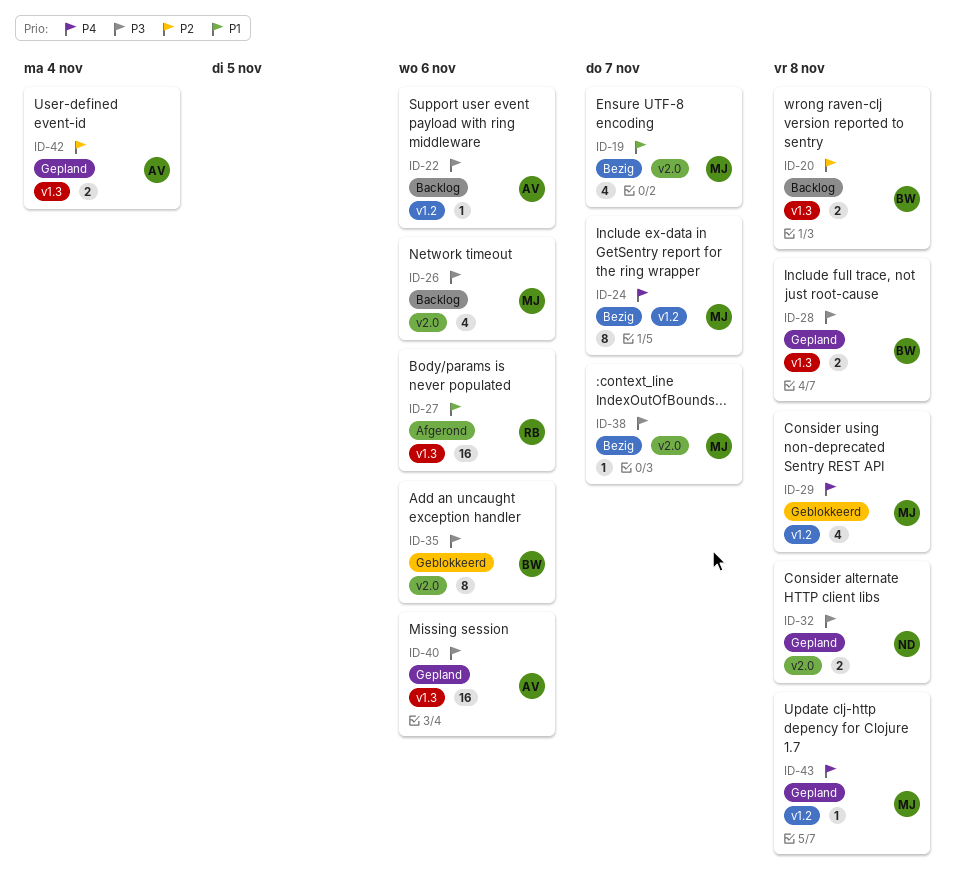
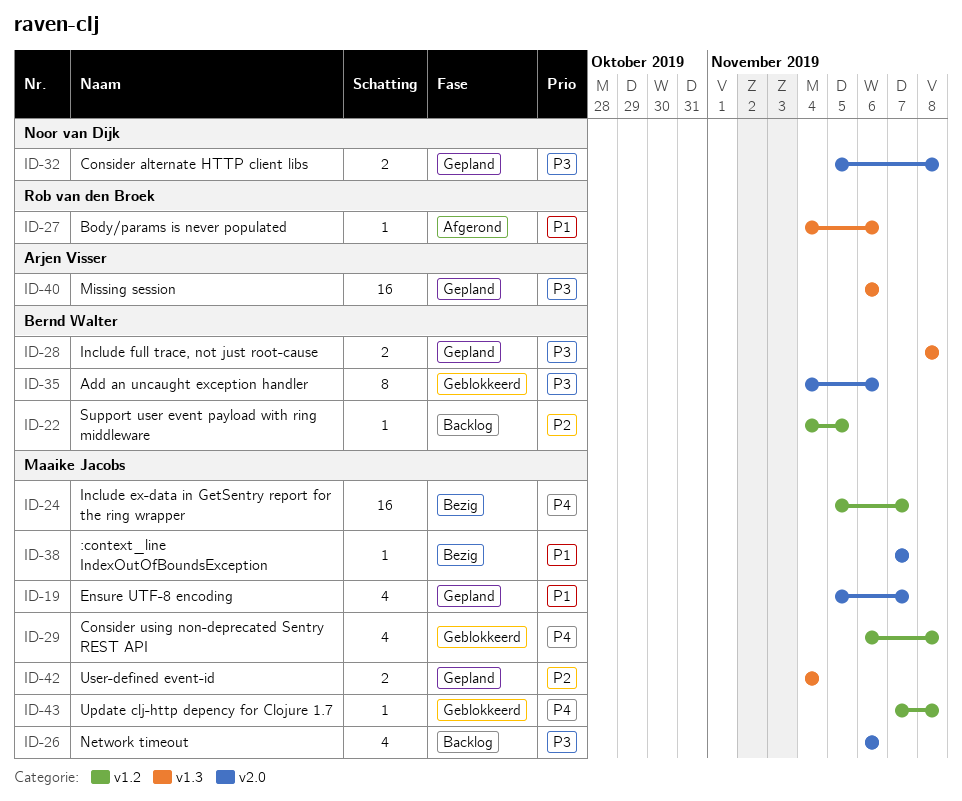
ID-19, status: Bezig -> Gepland
ID-20: present -> none
ID-22, owner: Arjen Visser -> Bernd Walter
ID-22, priority: P3 -> P2
ID-22, due: Nov 6 -> Nov 5
ID-24, estimate: 8 -> 16
ID-27, estimate: 16 -> 1
ID-38, priority: P3 -> P1
ID-42, owner: Arjen Visser -> Maaike Jacobs
ID-43, status: Gepland -> Geblokkeerd

